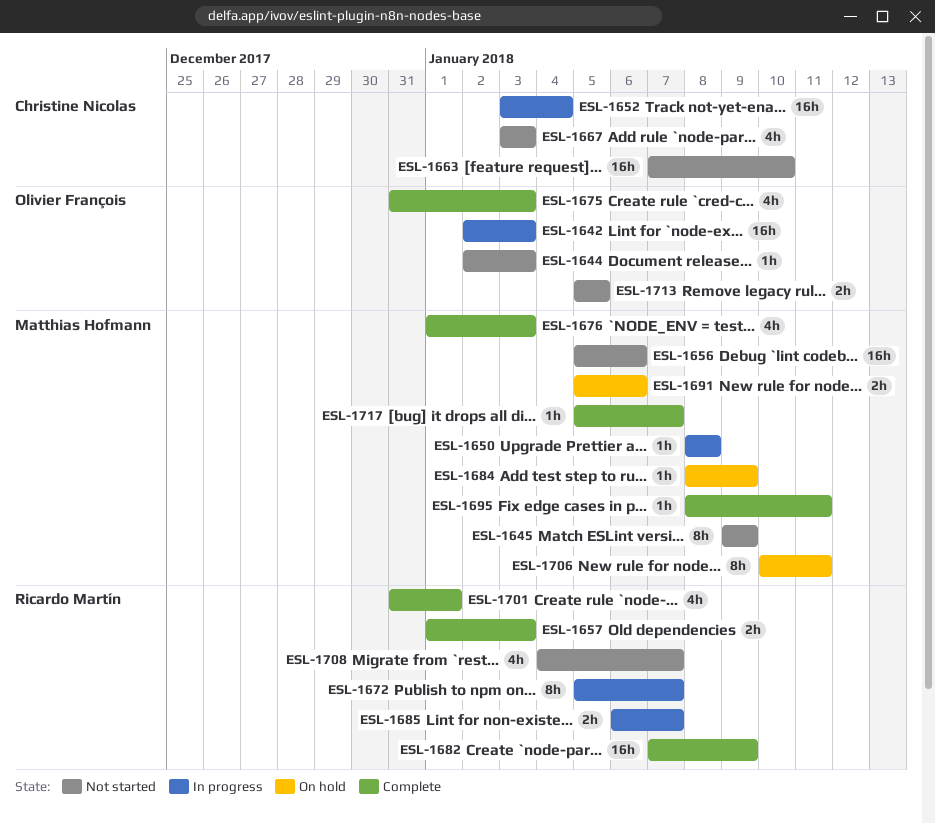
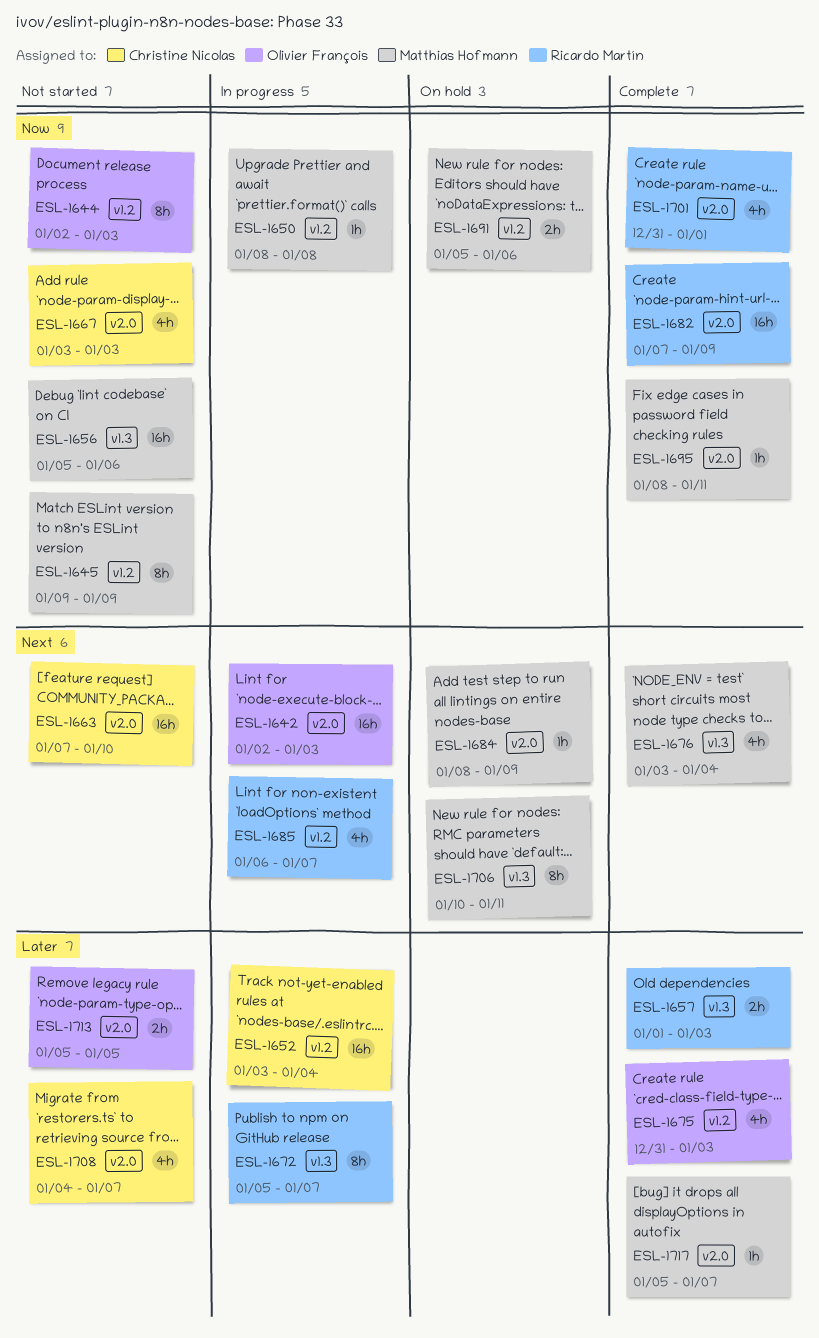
ESL-1644, estimate: 1h -> 8h
ESL-1676, start: Jan 1 -> Jan 3
ESL-1676, due: Jan 3 -> Jan 4
ESL-1685, estimate: 2h -> 4h
ESL-1708, owner: Ricardo Martín -> Christine Nicolas

